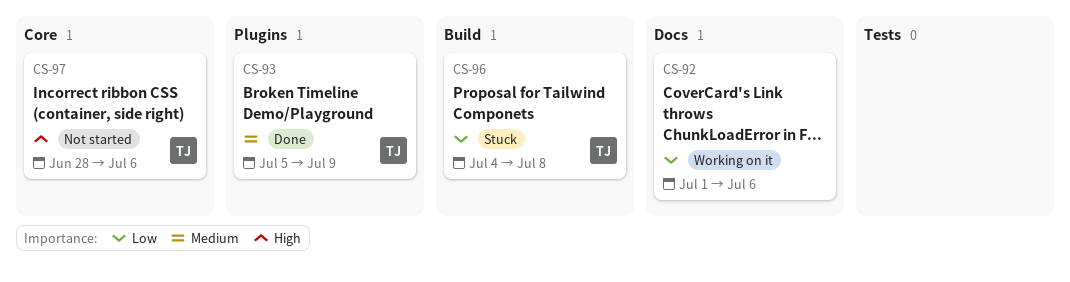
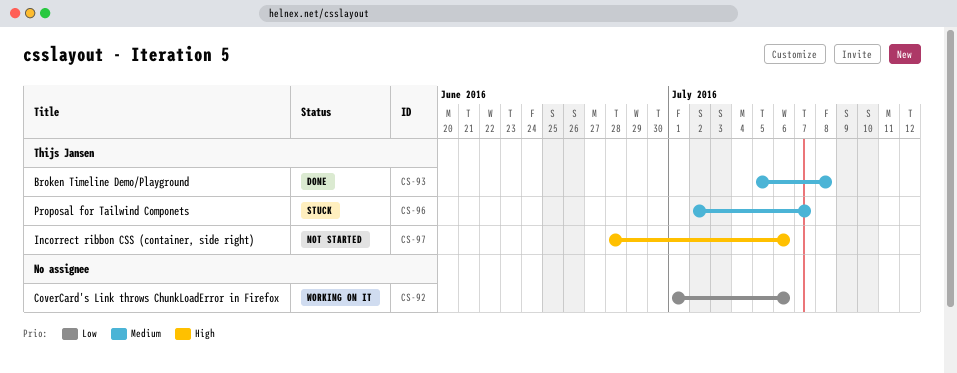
CS-93, due: Jul 9 -> Jul 8
CS-96, priority: Low -> Medium
CS-96, start: Jul 4 -> Jul 2
CS-96, due: Jul 8 -> Jul 7

